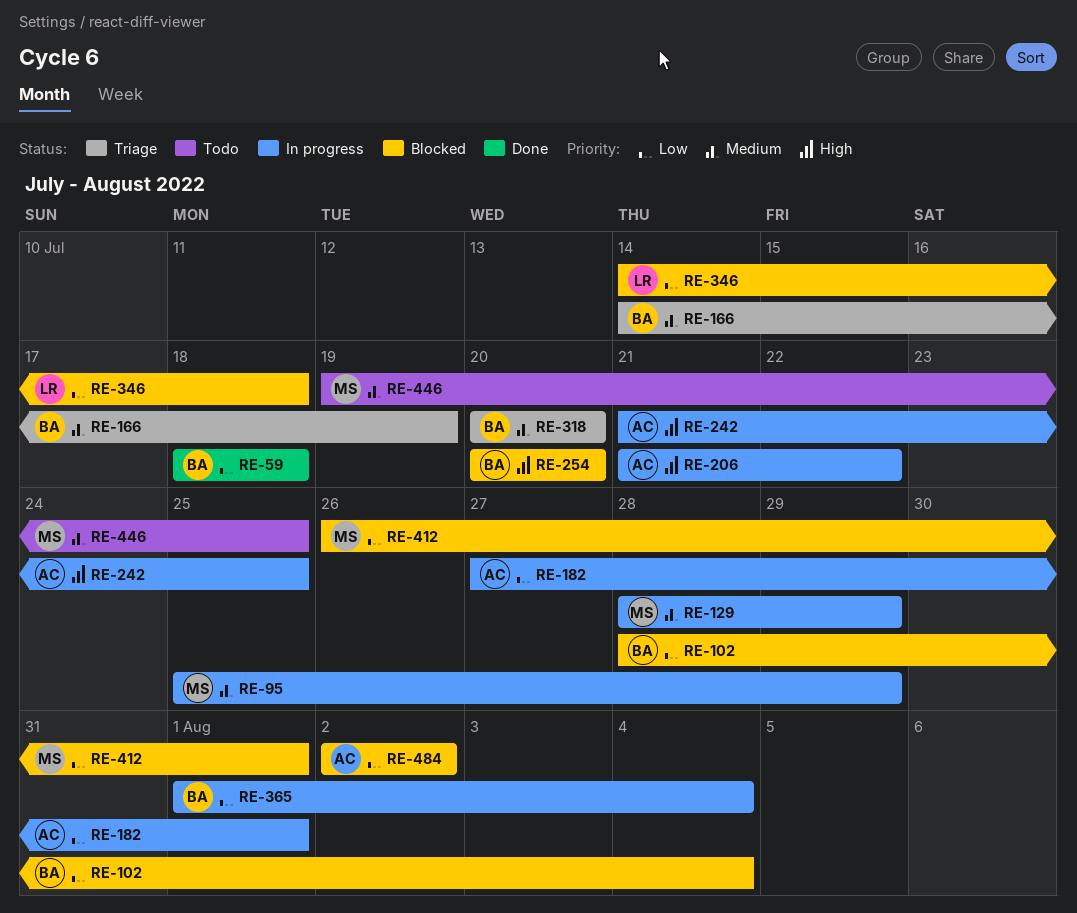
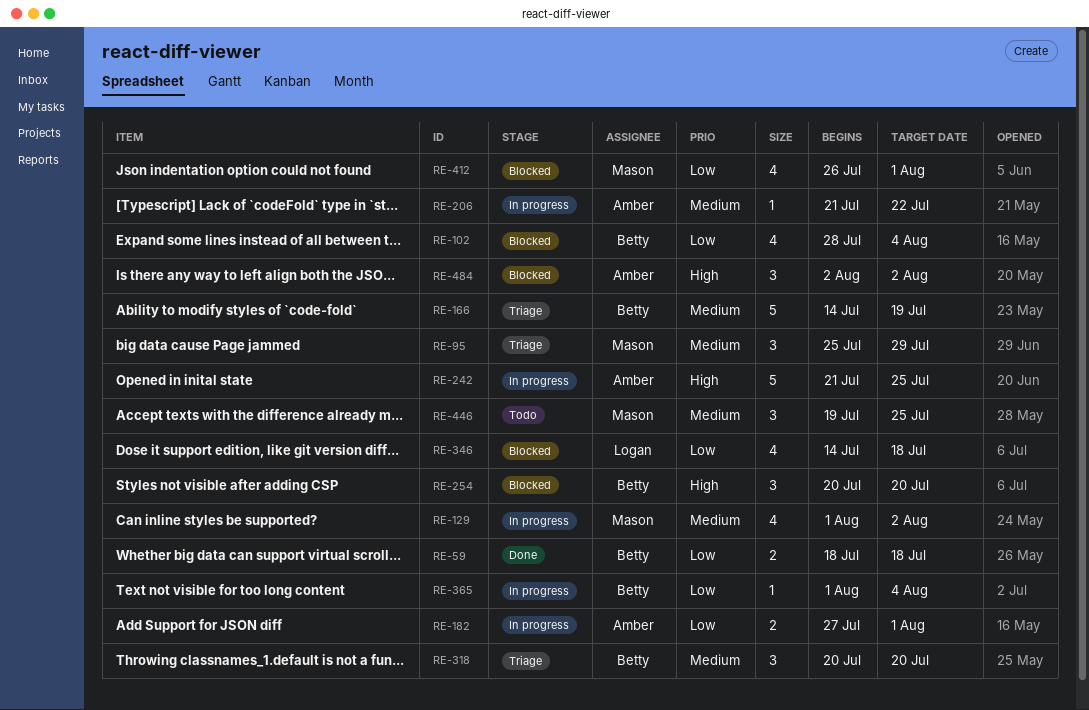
RE-95, status: In progress -> Triage
RE-129, start: Jul 28 -> Aug 1
RE-129, due: Jul 29 -> Aug 2
RE-206, priority: High -> Medium
RE-484, priority: Low -> High

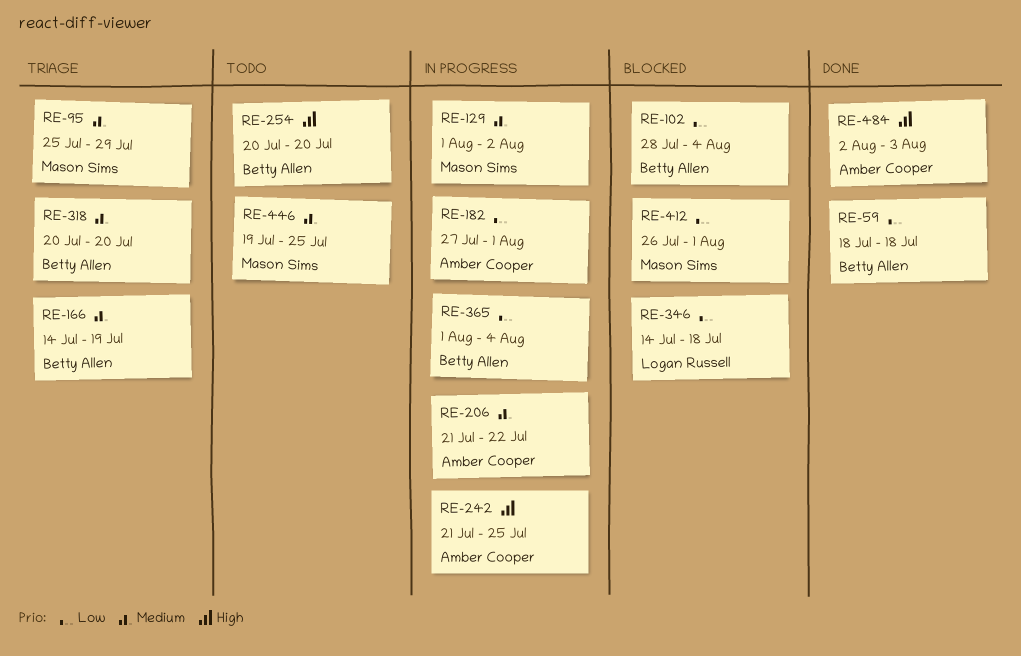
RE-254, status: Blocked -> Todo
RE-484, status: Blocked -> Done
RE-484, due: Aug 2 -> Aug 3

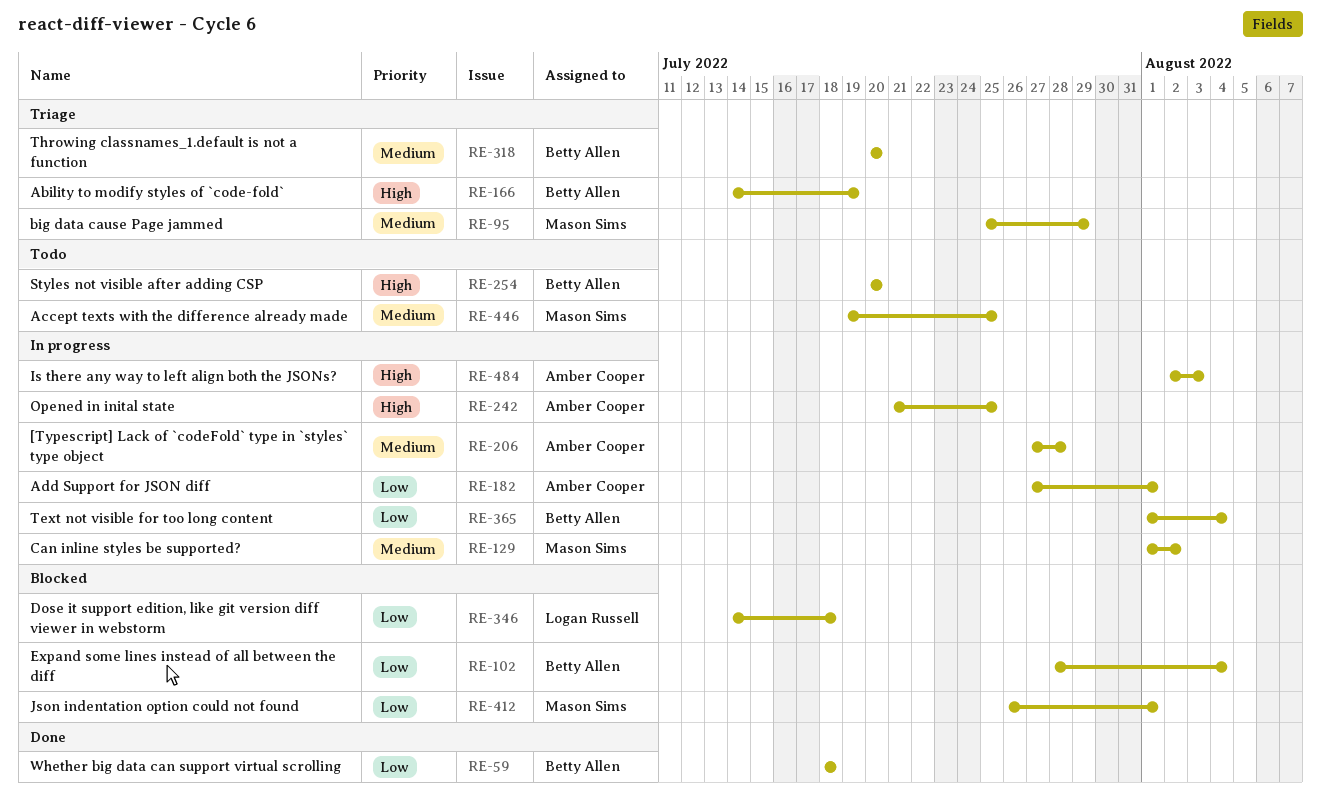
RE-166, priority: Medium -> High
RE-206, start: Jul 21 -> Jul 27
RE-206, due: Jul 22 -> Jul 28
RE-484, status: Done -> In progress

